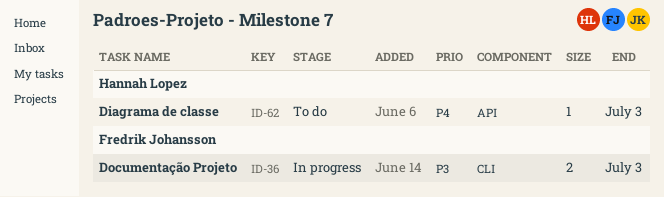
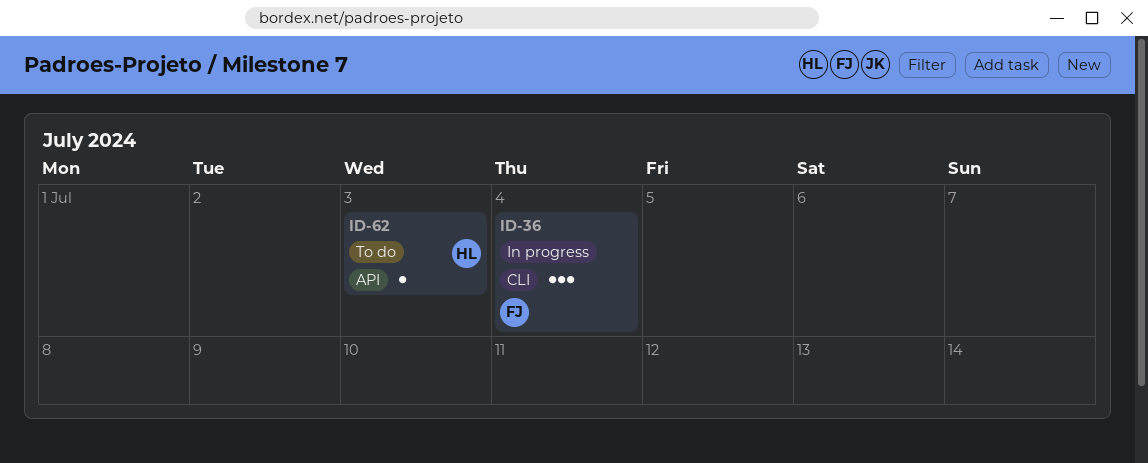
ID-36, estimate: 2 -> 3
ID-36, due: Jul 3 -> Jul 4

